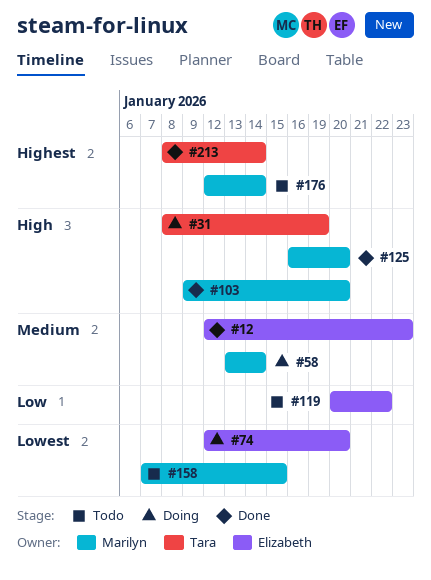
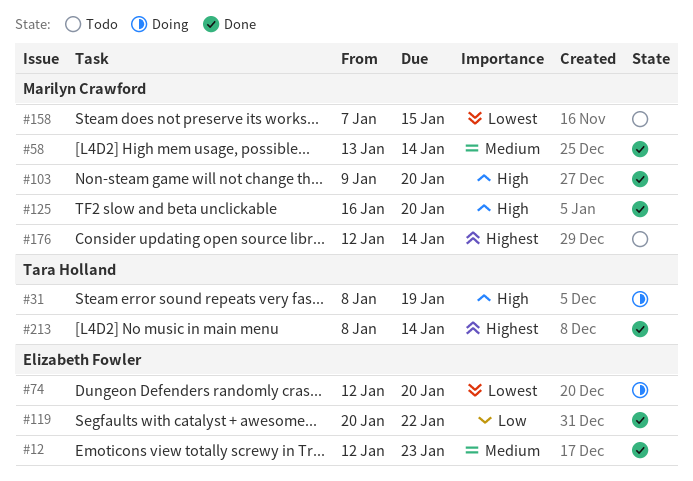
#58, status: Doing -> Done
#119, status: Todo -> Done

